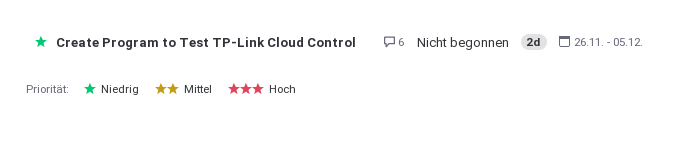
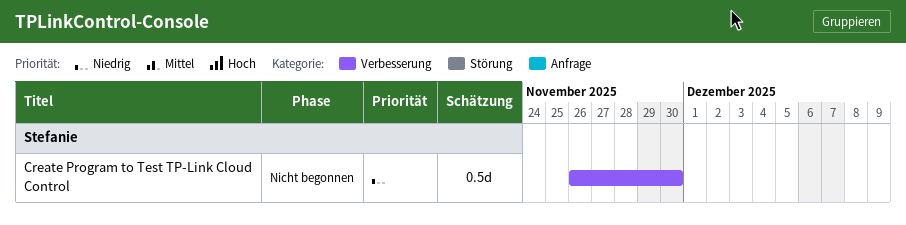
Create Program to Test TP-Link Cloud Control, estimate: 2d -> 0.5d
Create Program to Test TP-Link Cloud Control, due: Dec 5 -> Nov 30

